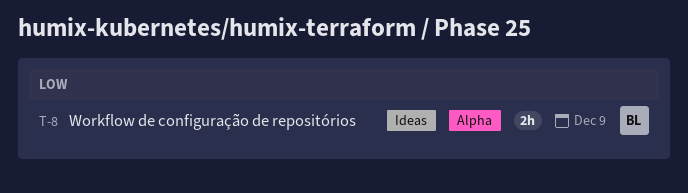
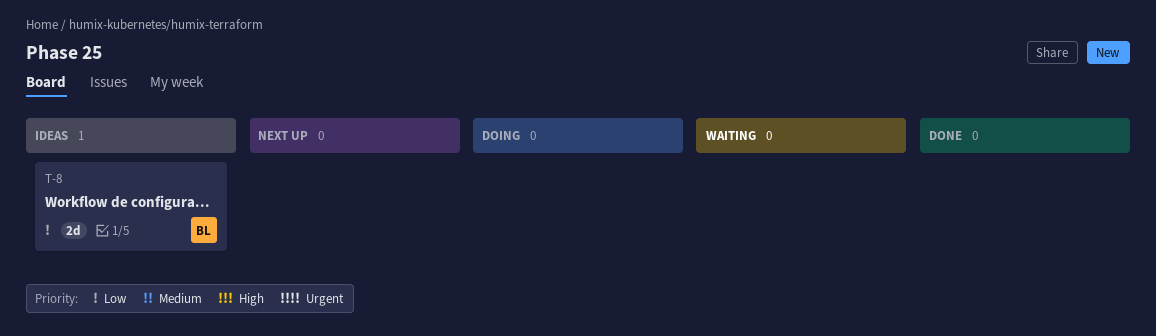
T-8, estimate: 2h -> 2d

